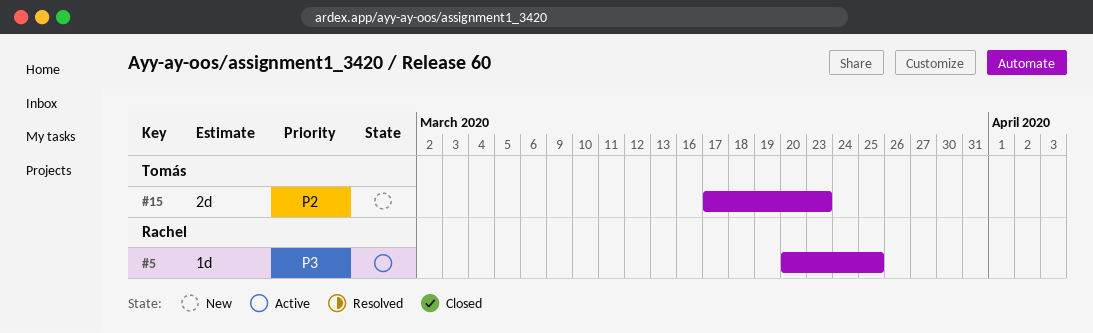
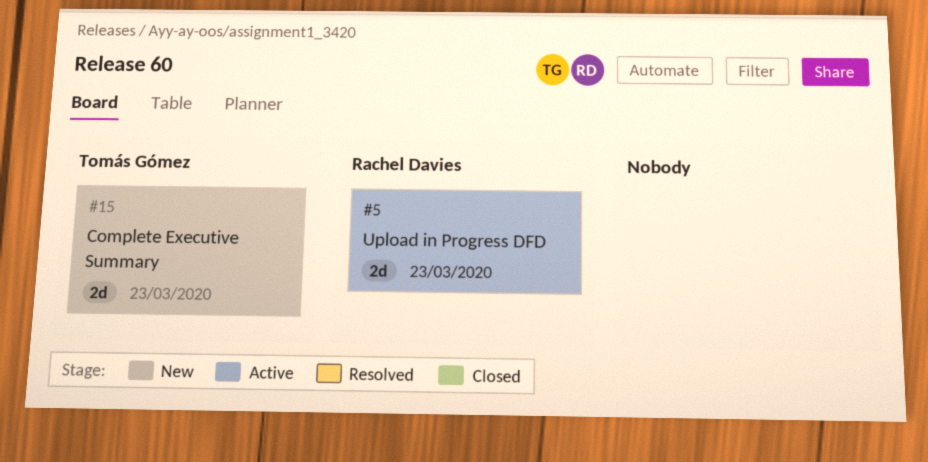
#5, estimate: 1d -> 2d
#5, due: Mar 25 -> Mar 23

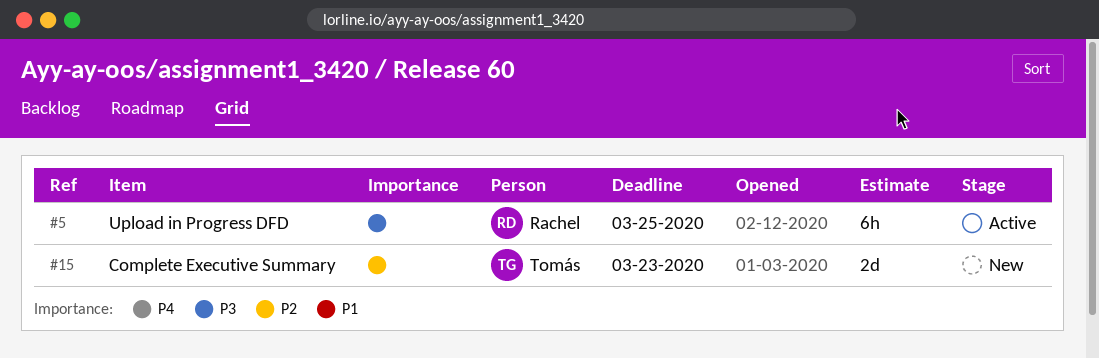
#5, estimate: 2d -> 6h
#5, due: Mar 23 -> Mar 25

